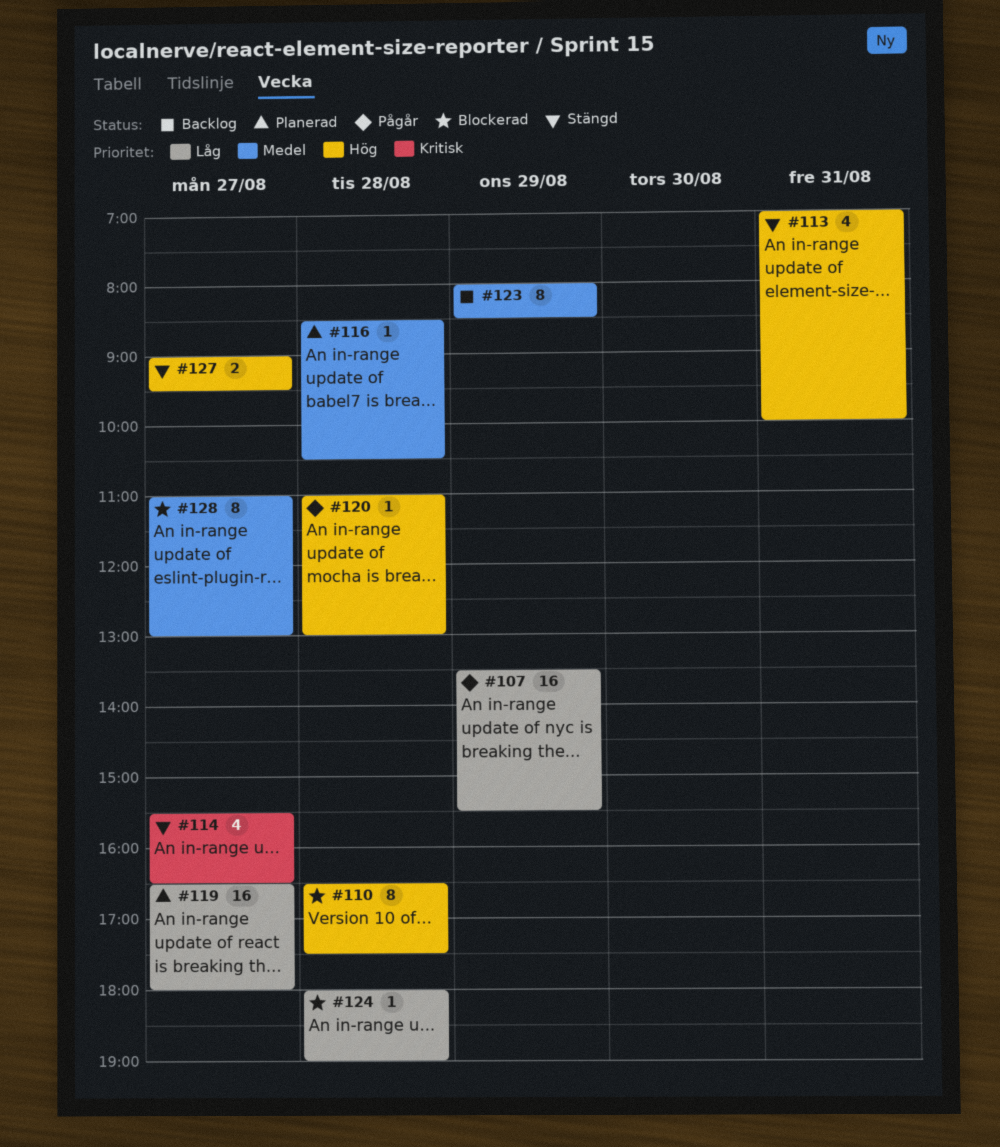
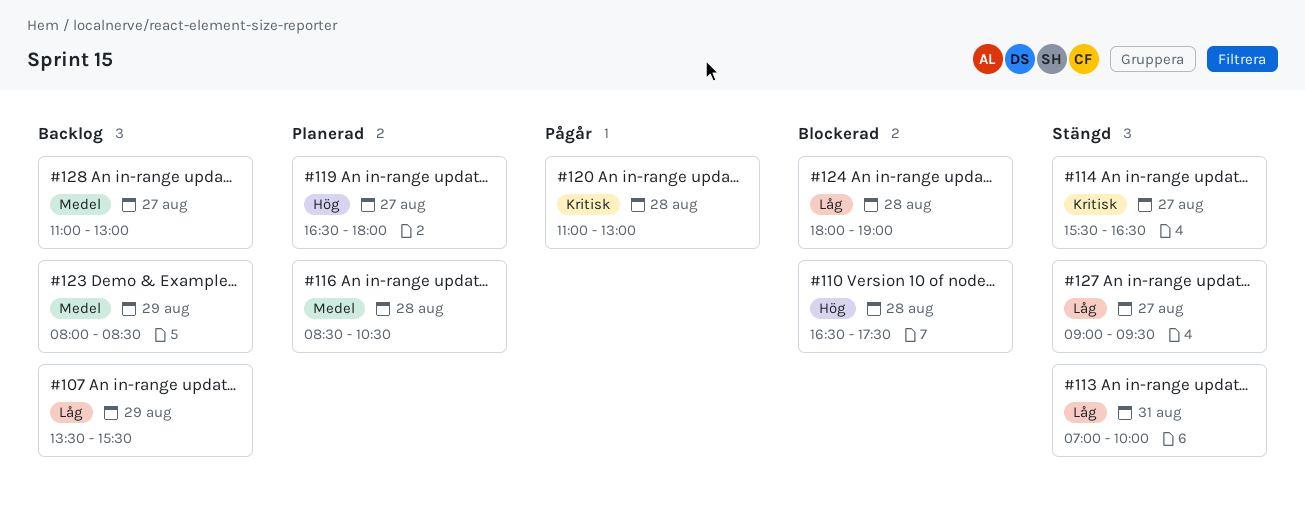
#107, status: Pågår -> Backlog
#113, priority: Hög -> Låg
#119, priority: Låg -> Hög
#120, priority: Hög -> Kritisk
#127, priority: Hög -> Låg
#128, status: Blockerad -> Backlog

